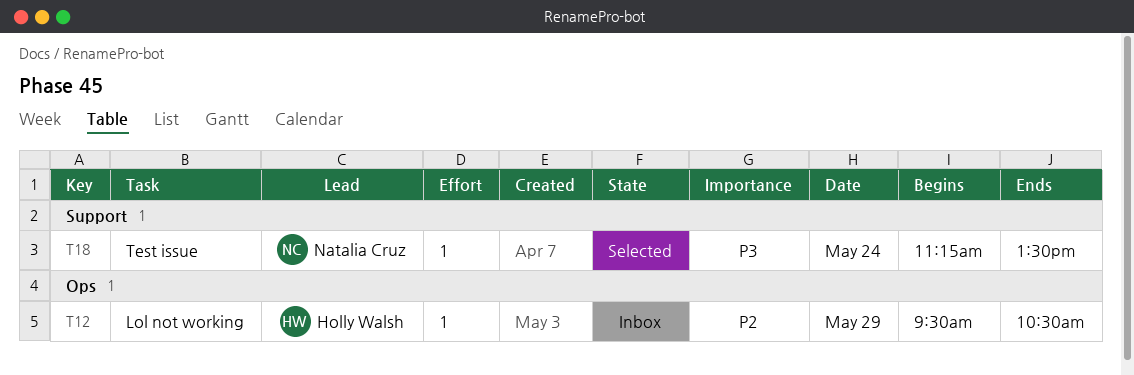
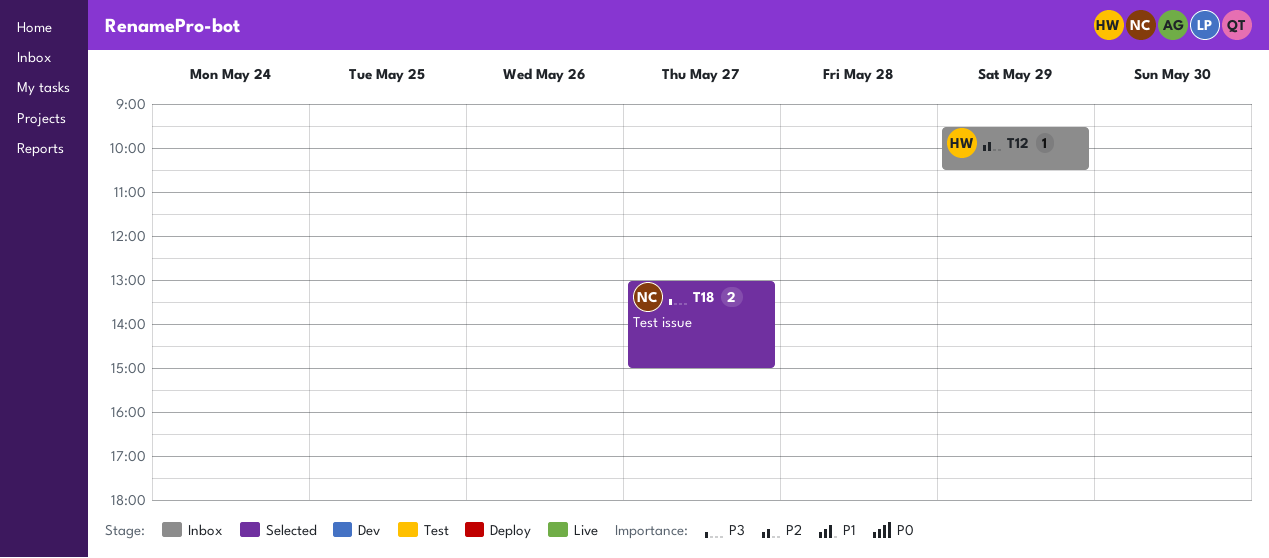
T18, estimate: 1 -> 2
T18, day: May 24 -> May 27
T18, begins: 11:15 -> 13:00
T18, ends: 13:30 -> 15:00

